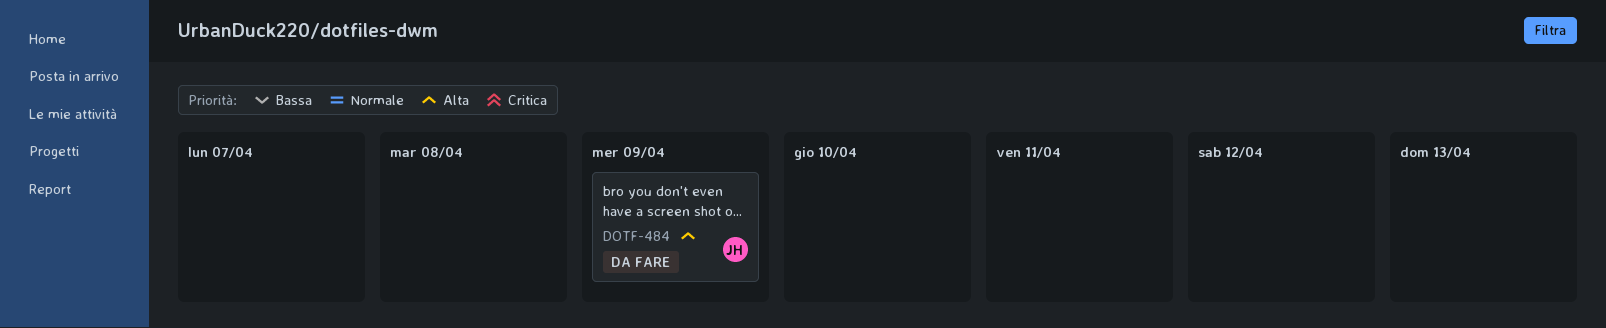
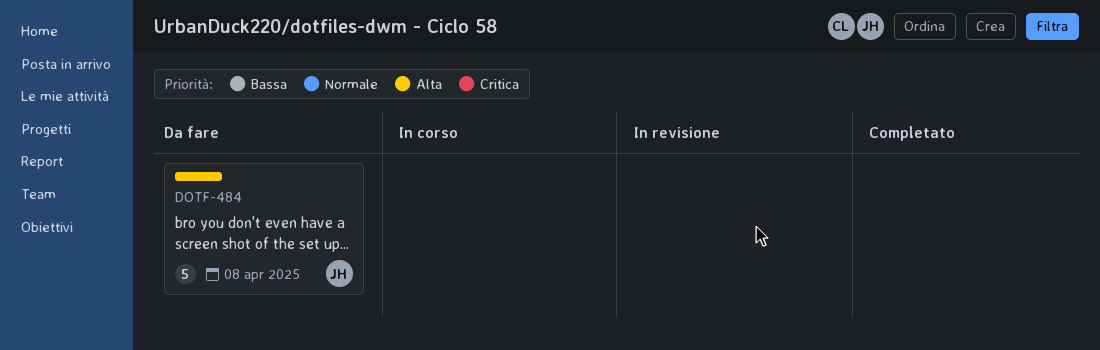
DOTF-484, due: Apr 9 -> Apr 8

